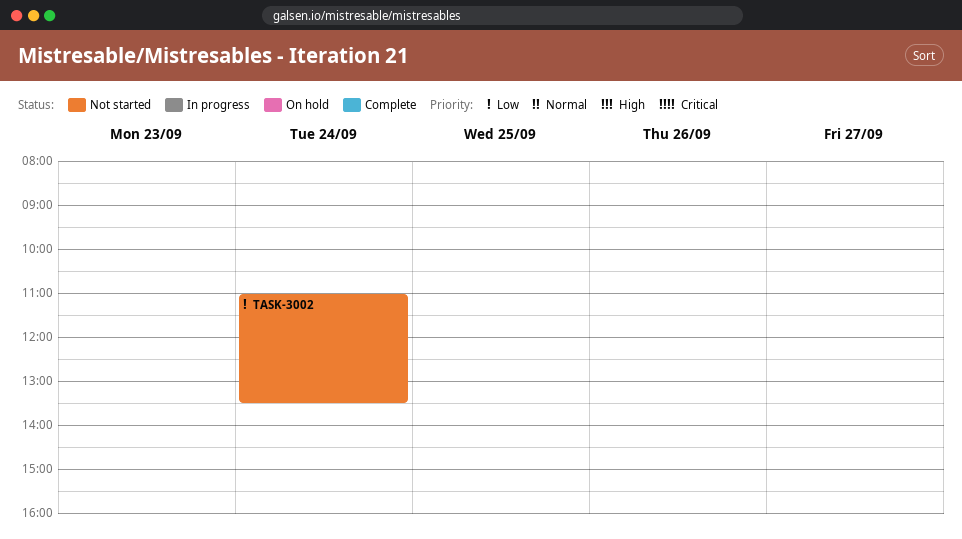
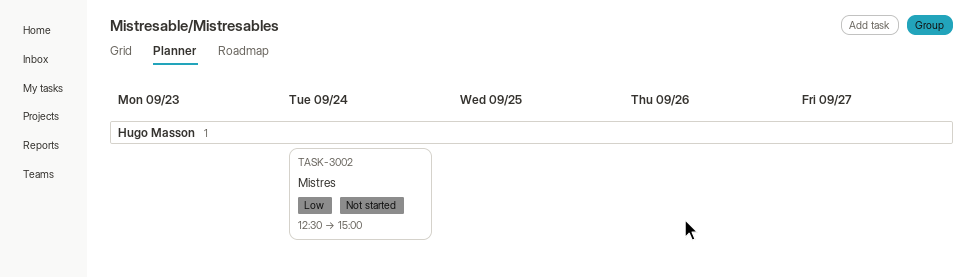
TASK-3002, begins: 11:00 -> 12:30
TASK-3002, ends: 13:30 -> 15:00

